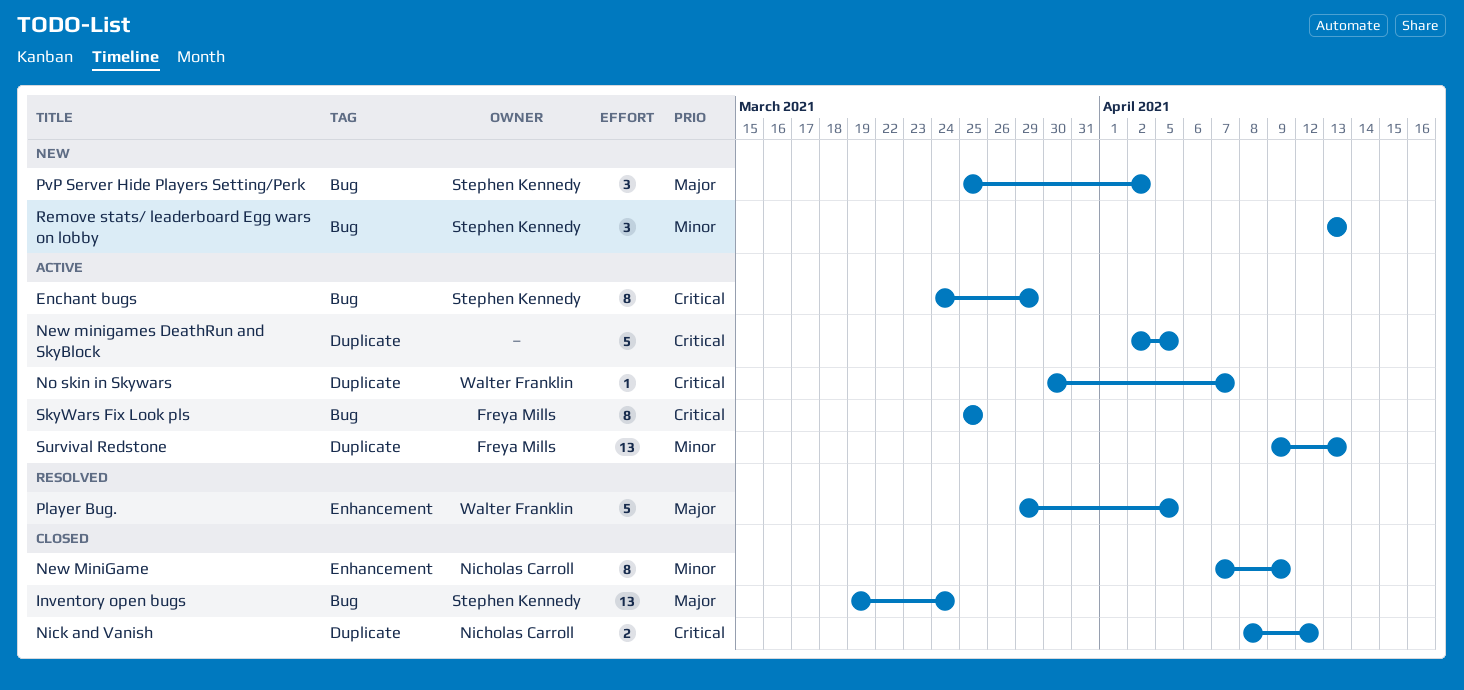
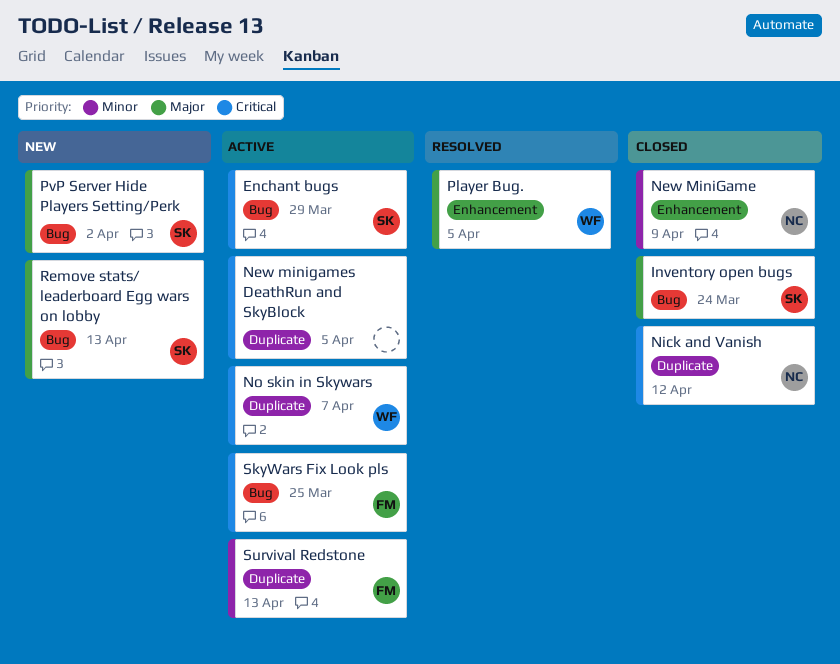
Remove stats/ leaderboard Egg wars on lobby, priority: Minor -> Major

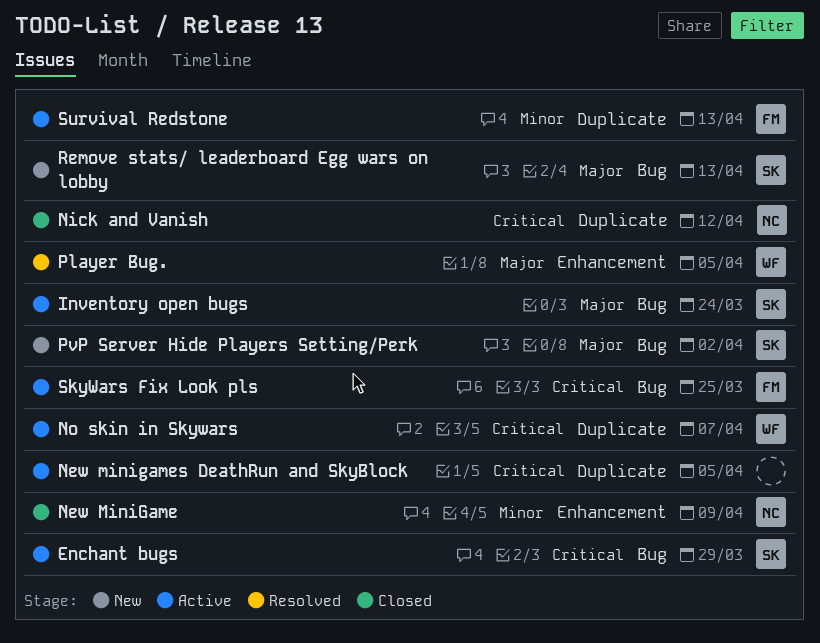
Inventory open bugs, status: Closed -> Active

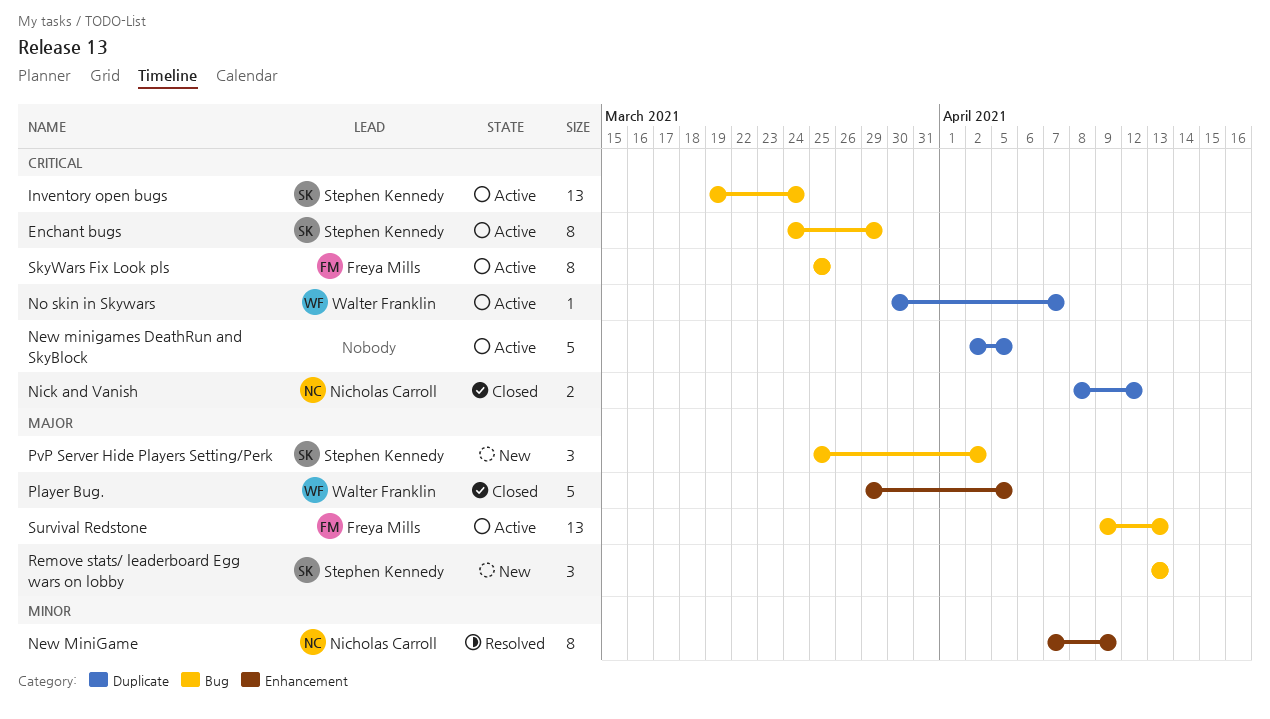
Inventory open bugs, priority: Major -> Critical
New MiniGame, status: Closed -> Resolved
Player Bug., status: Resolved -> Closed
Survival Redstone, priority: Minor -> Major
Survival Redstone, label: Duplicate -> Bug

